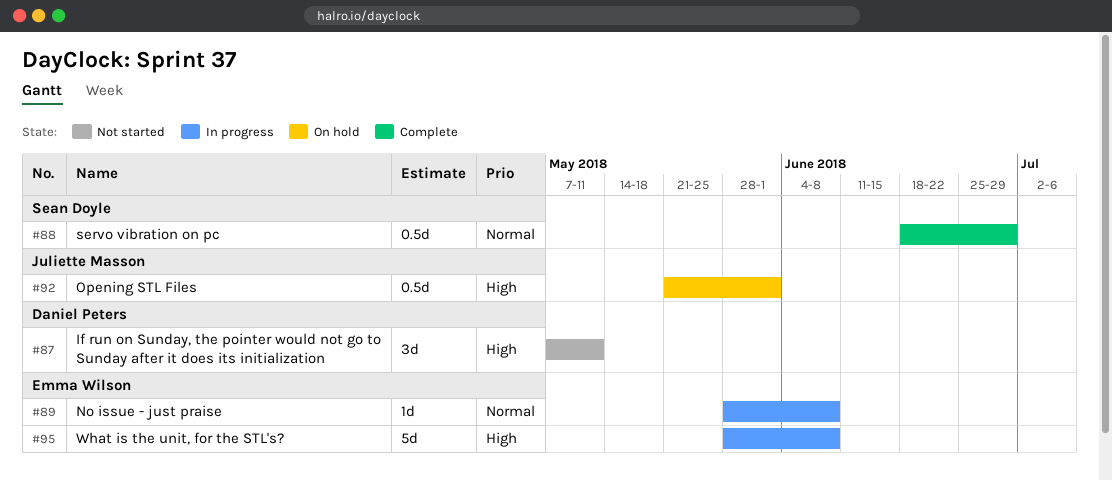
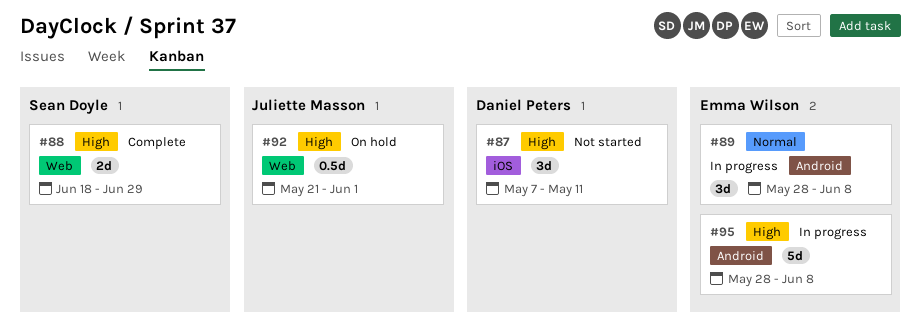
#88, priority: Normal -> High
#88, estimate: 0.5d -> 2d
#89, estimate: 1d -> 3d

